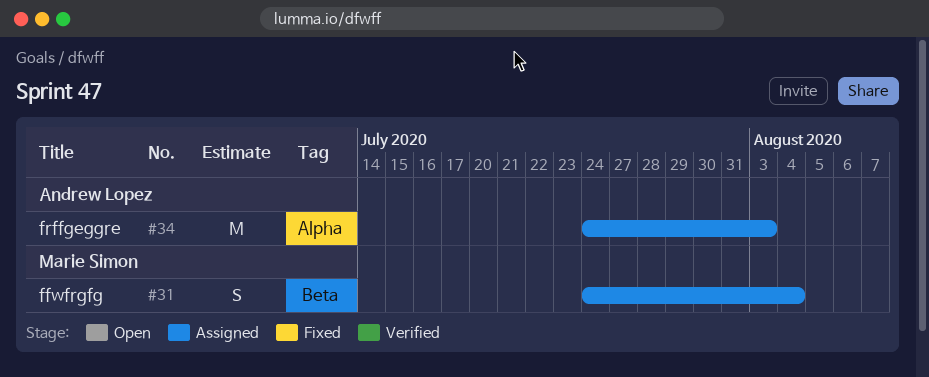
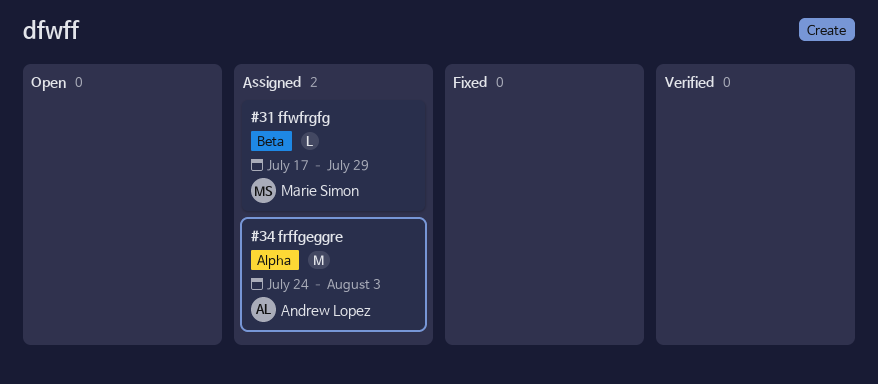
#31, estimate: S -> L
#31, start: Jul 24 -> Jul 17
#31, due: Aug 4 -> Jul 29

